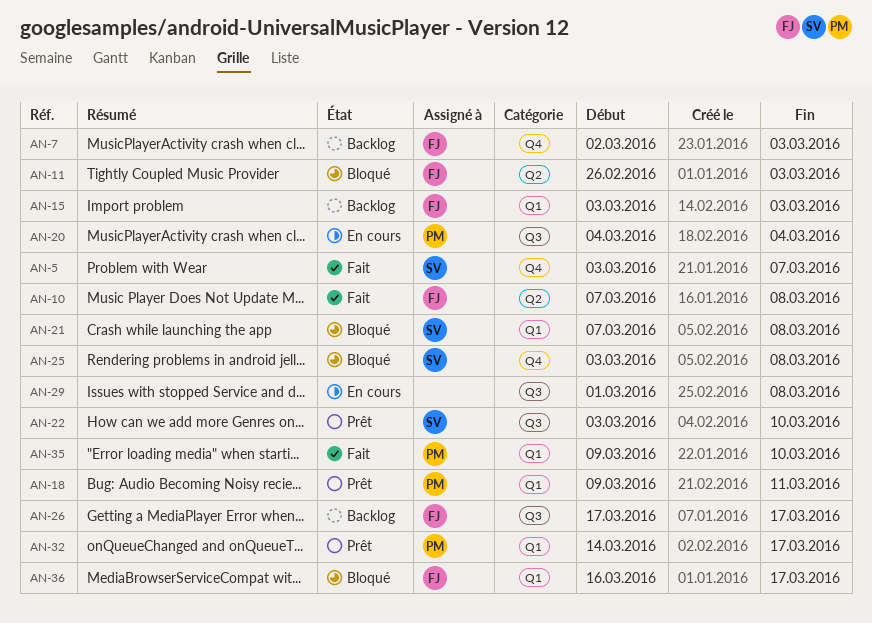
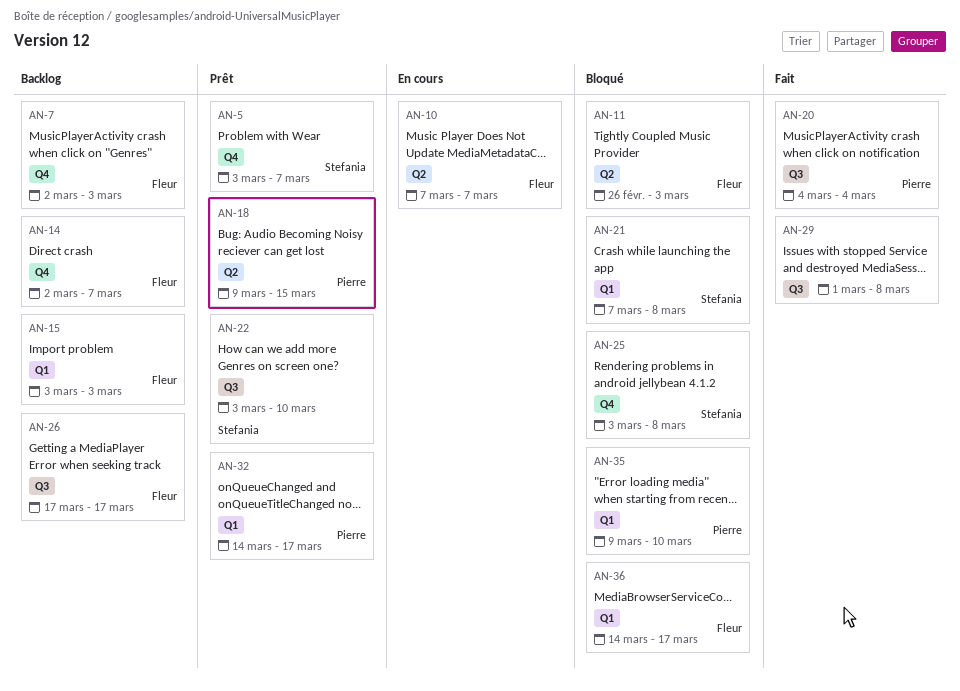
AN-5, status: Fait -> Prêt
AN-10, status: Fait -> En cours
AN-10, due: Mar 8 -> Mar 7
AN-14: none -> present
AN-18, label: Q1 -> Q2
AN-18, due: Mar 11 -> Mar 15
AN-20, status: En cours -> Fait
AN-29, status: En cours -> Fait
AN-35, status: Fait -> Bloqué
AN-36, start: Mar 16 -> Mar 14

